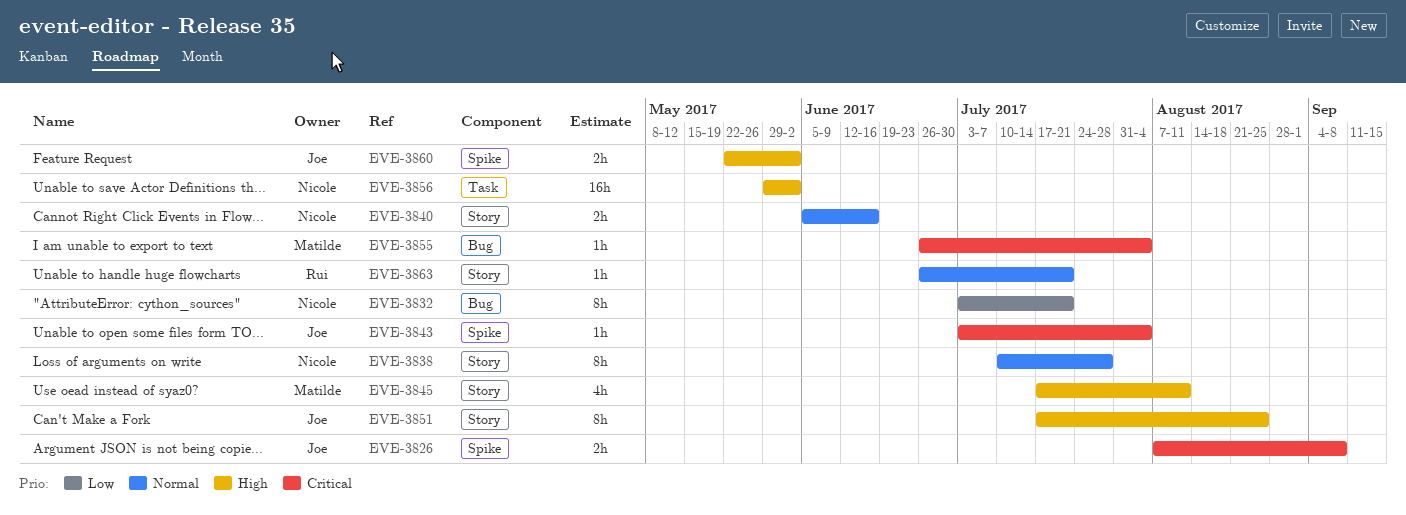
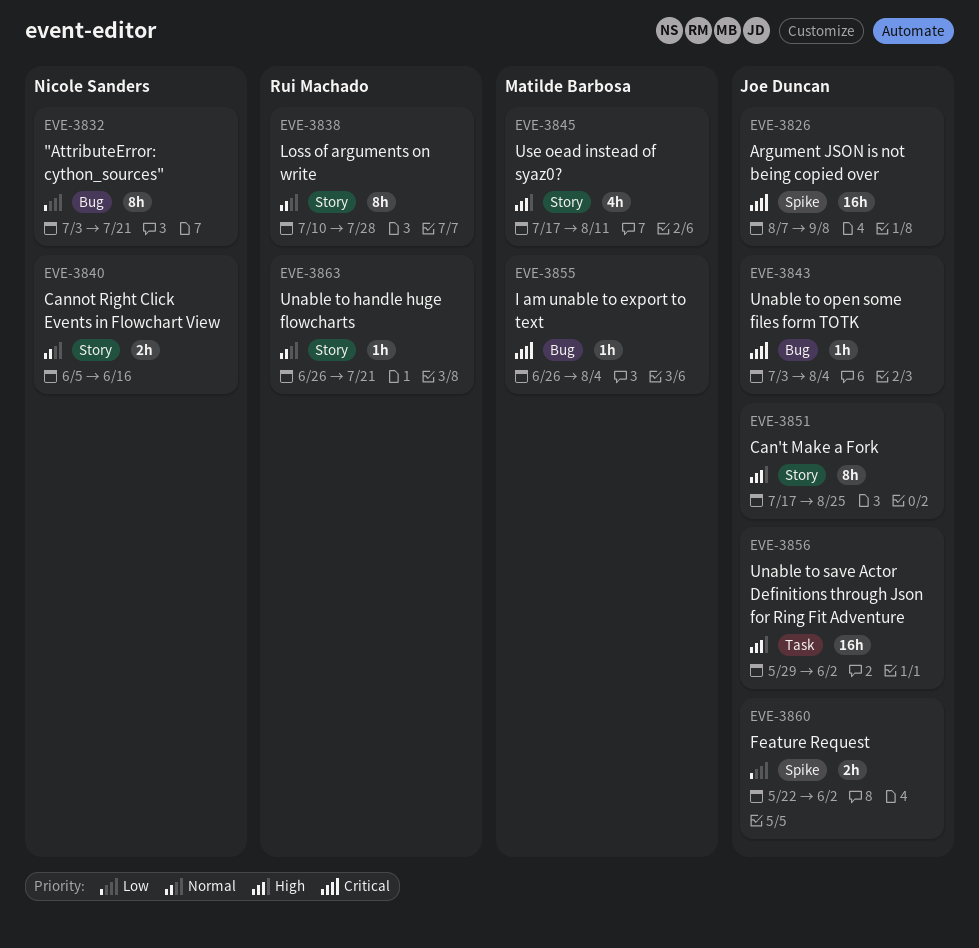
EVE-3826, estimate: 2h -> 16h
EVE-3838, owner: Nicole Sanders -> Rui Machado
EVE-3843, label: Spike -> Bug
EVE-3856, owner: Nicole Sanders -> Joe Duncan
EVE-3860, priority: High -> Low

